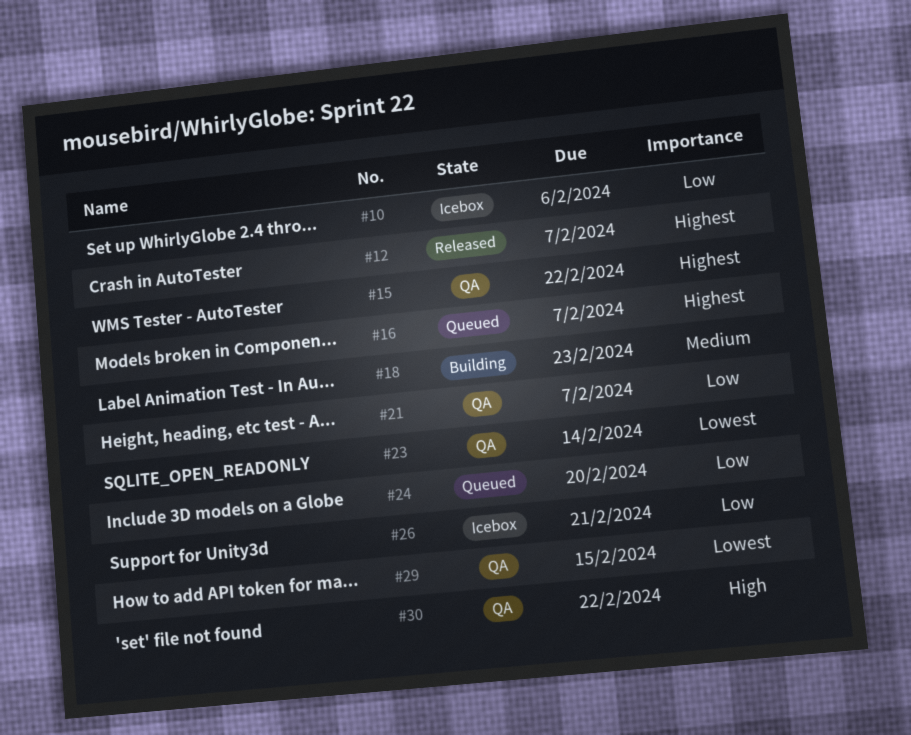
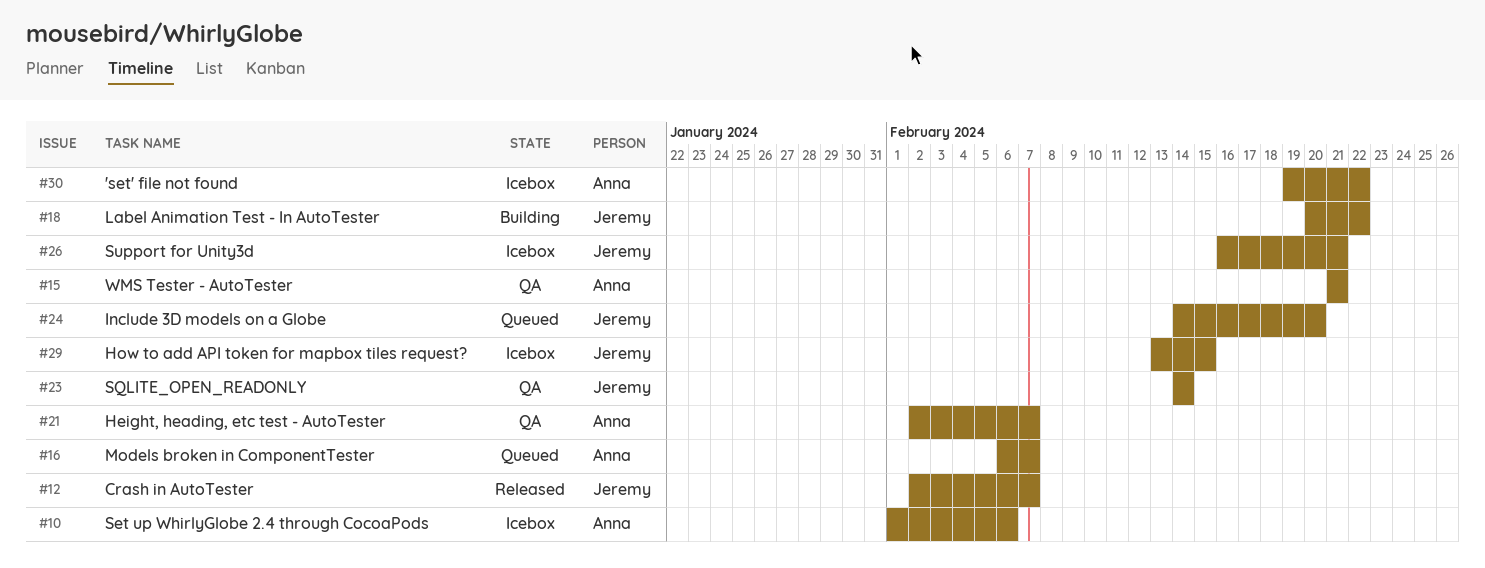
#15, due: Feb 22 -> Feb 21
#18, due: Feb 23 -> Feb 22
#29, status: QA -> Icebox
#30, status: QA -> Icebox

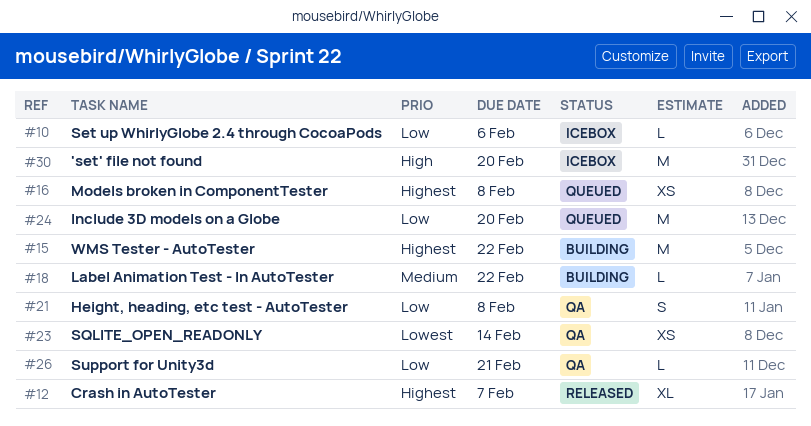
#15, status: QA -> Building
#15, due: Feb 21 -> Feb 22
#16, due: Feb 7 -> Feb 8
#21, due: Feb 7 -> Feb 8
#26, status: Icebox -> QA
#29: present -> none
#30, due: Feb 22 -> Feb 20

